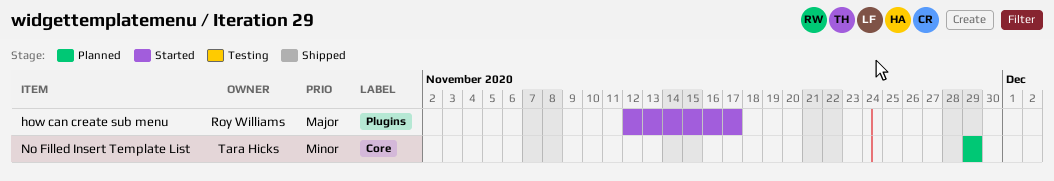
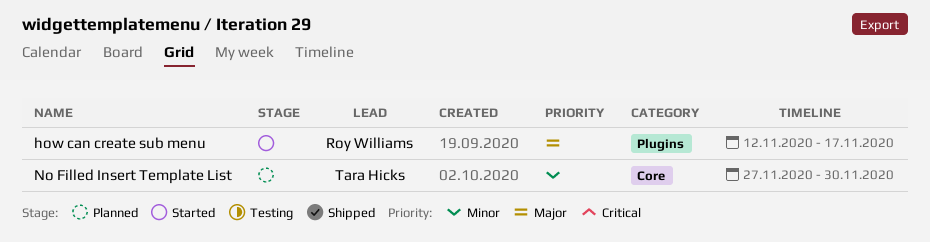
No Filled Insert Template List, start: Nov 29 -> Nov 27
No Filled Insert Template List, due: Nov 29 -> Nov 30

